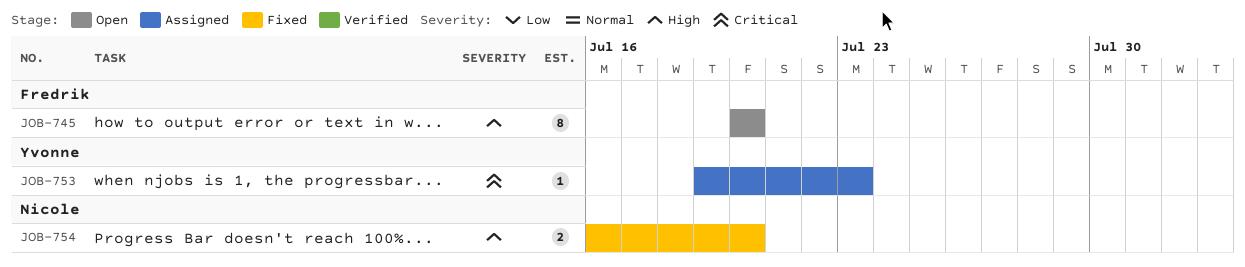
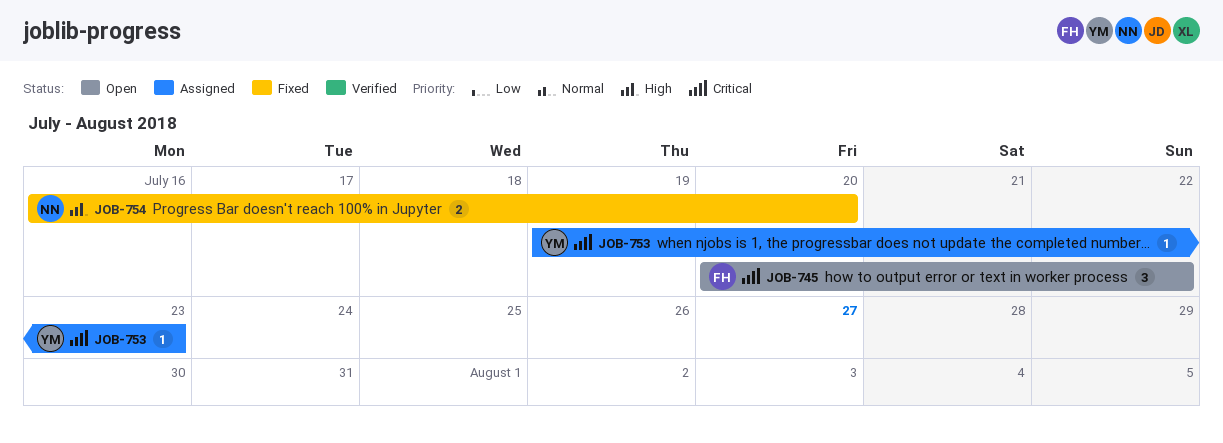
JOB-745, priority: High -> Critical
JOB-745, estimate: 8 -> 3
JOB-745, due: Jul 20 -> Jul 22

